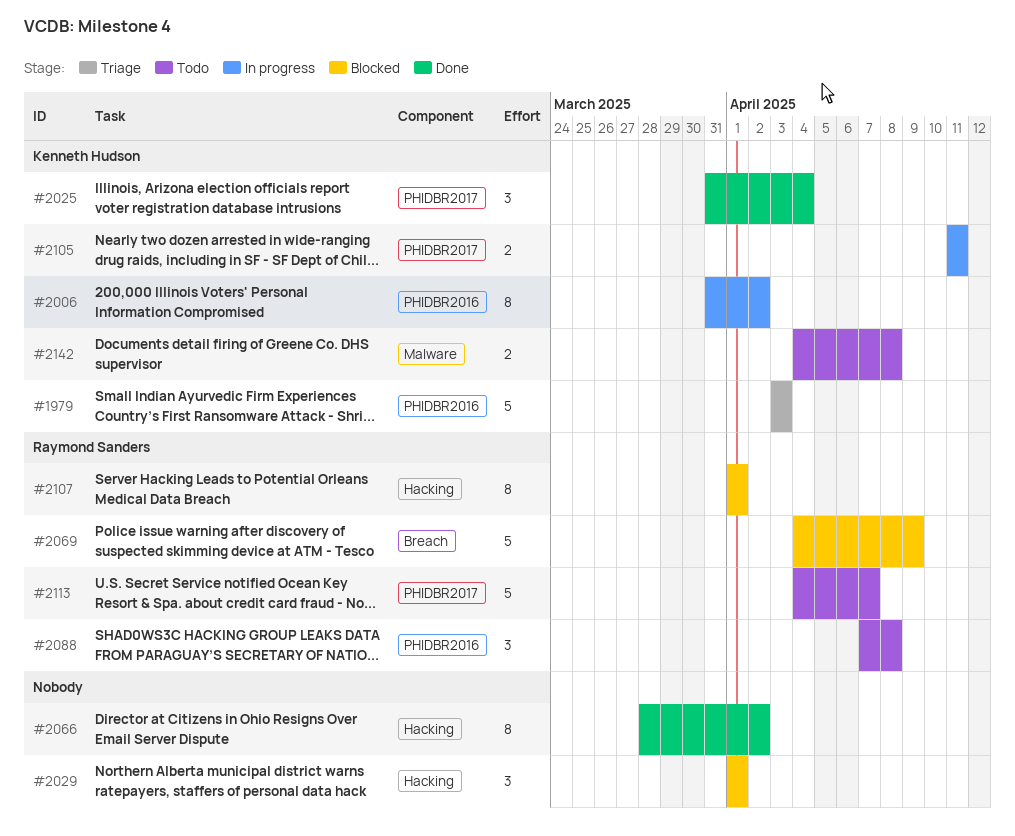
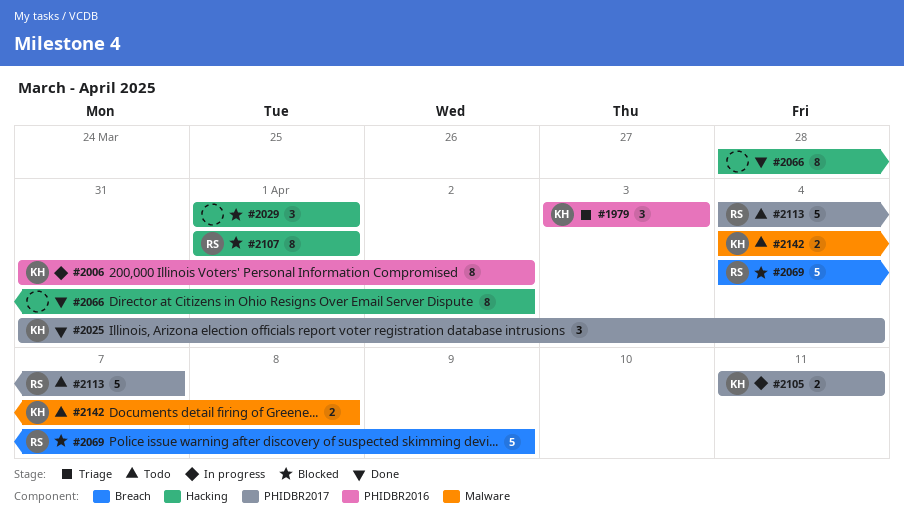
#1979, estimate: 5 -> 3
#2088: present -> none

